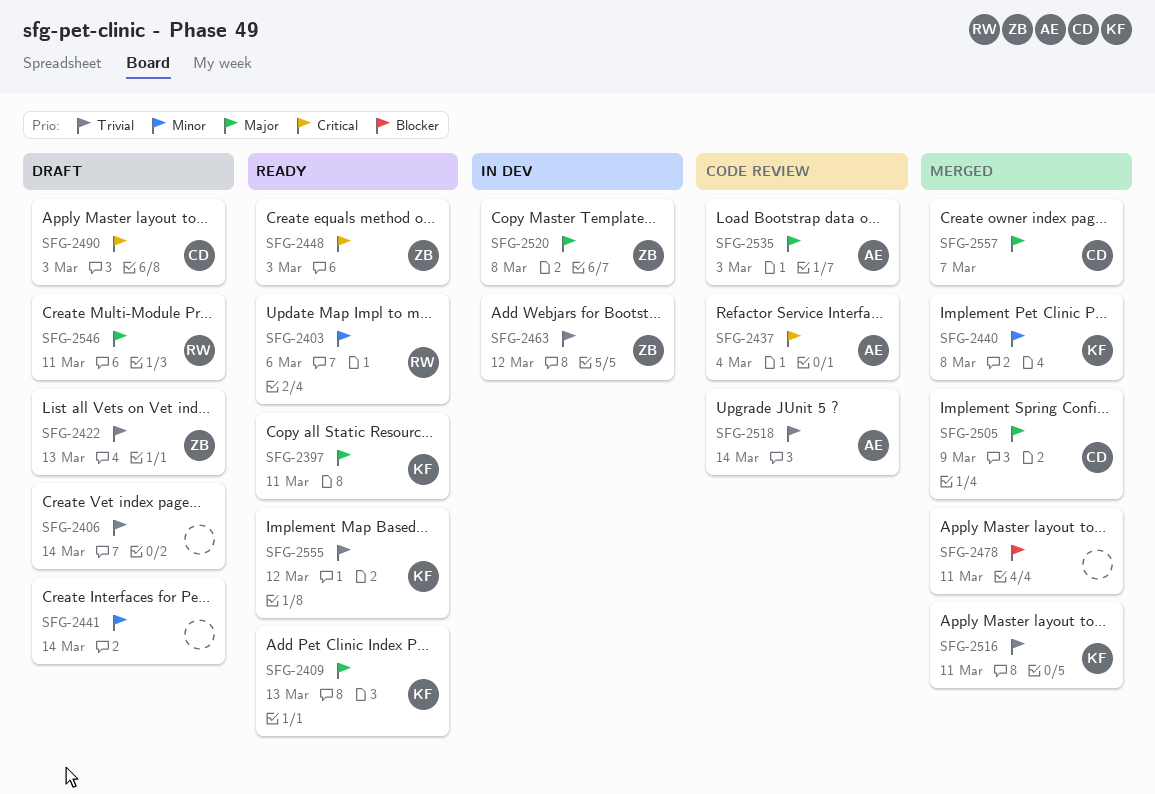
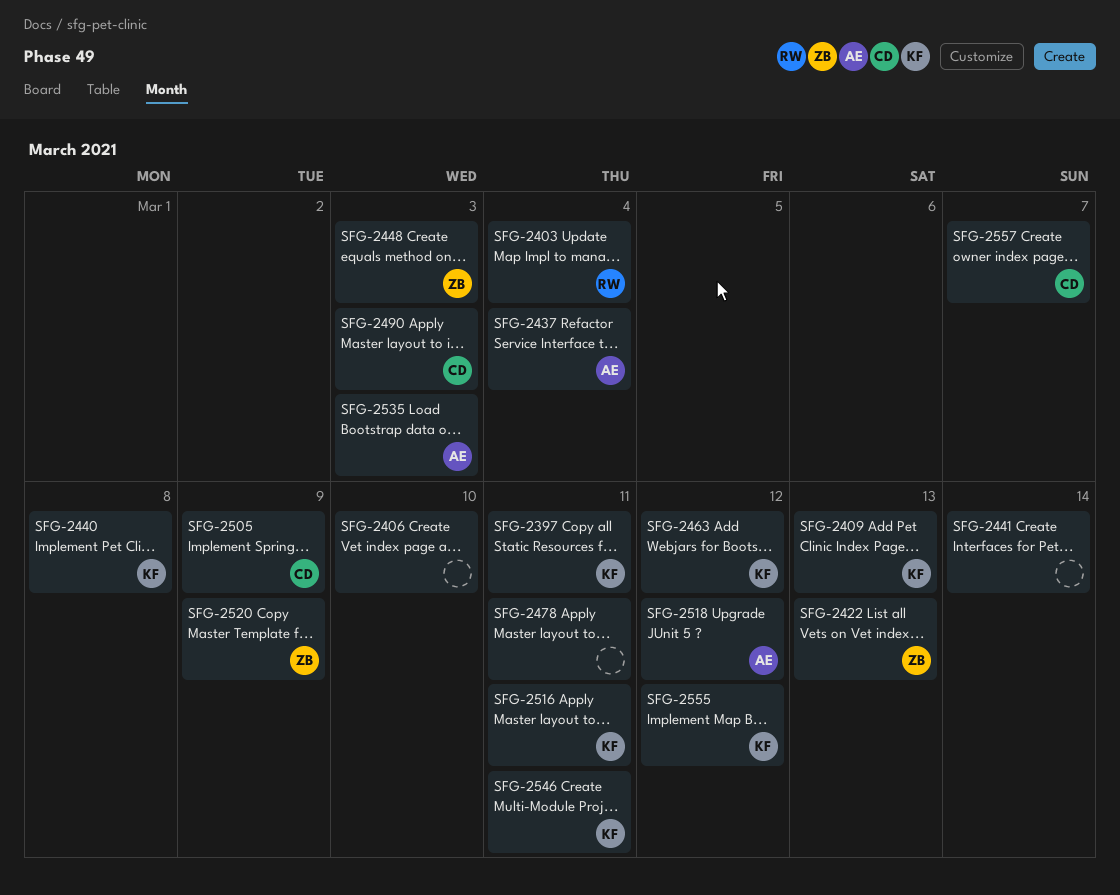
SFG-2403, due: Mar 6 -> Mar 4
SFG-2406, due: Mar 14 -> Mar 10
SFG-2463, owner: ZB -> KF
SFG-2518, due: Mar 14 -> Mar 12
SFG-2520, due: Mar 8 -> Mar 9
SFG-2546, owner: RW -> KF

